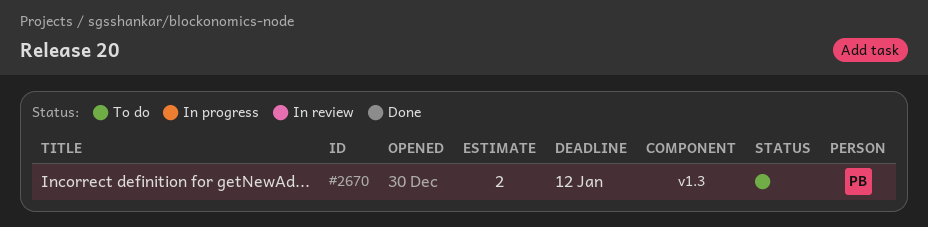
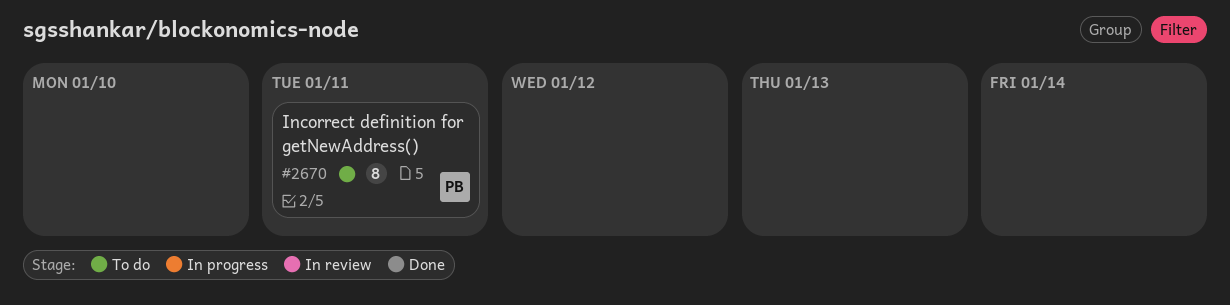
#2670, estimate: 2 -> 8
#2670, due: Jan 12 -> Jan 11

